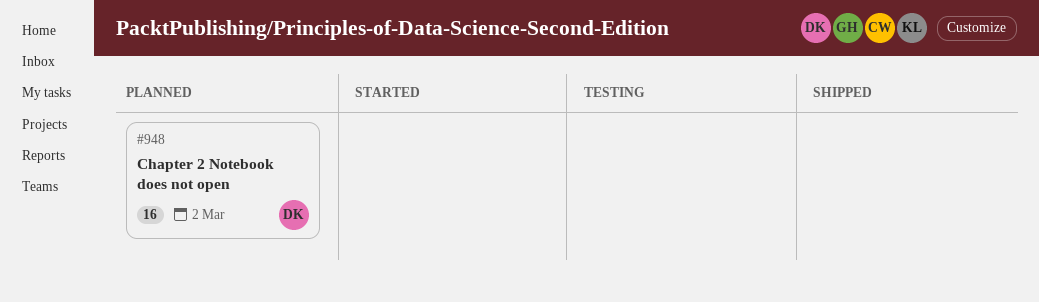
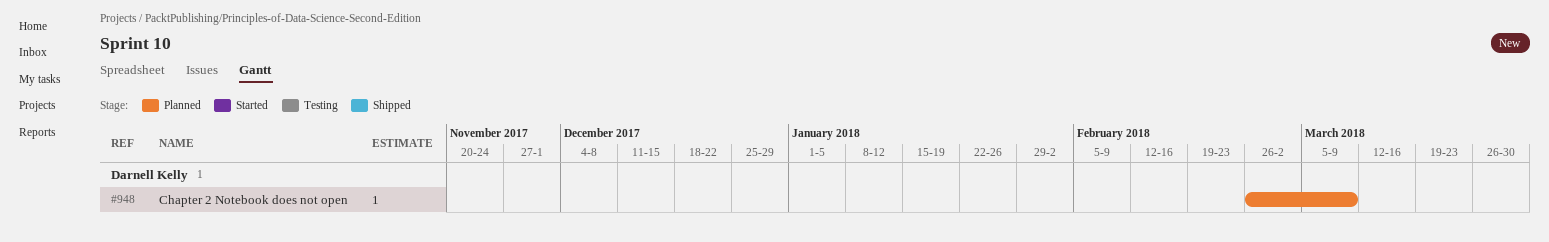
#948, estimate: 16 -> 1
#948, due: Mar 2 -> Mar 9

